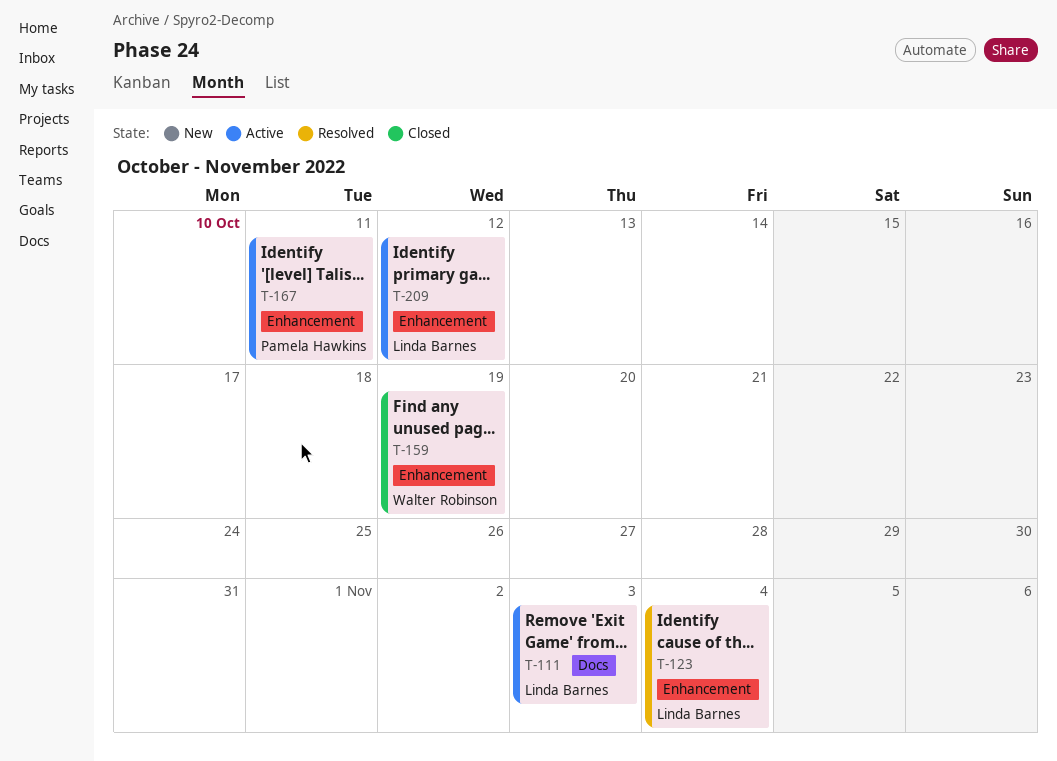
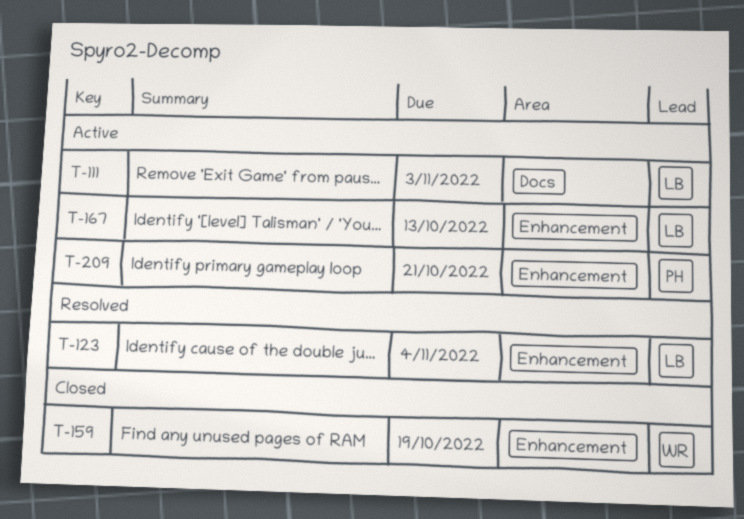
T-167, owner: Pamela Hawkins -> Linda Barnes
T-167, due: Oct 11 -> Oct 13
T-209, owner: Linda Barnes -> Pamela Hawkins
T-209, due: Oct 12 -> Oct 21

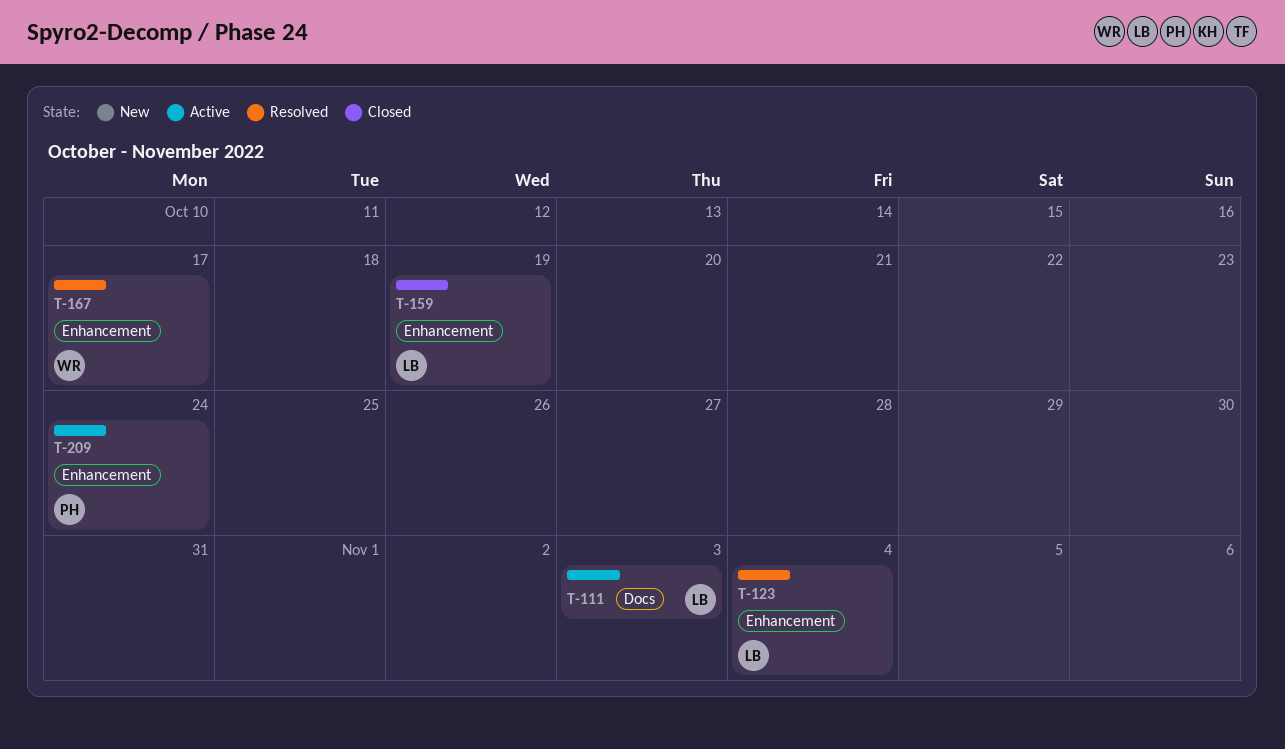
T-159, owner: WR -> LB
T-167, status: Active -> Resolved
T-167, owner: LB -> WR
T-167, due: Oct 13 -> Oct 17
T-209, due: Oct 21 -> Oct 24

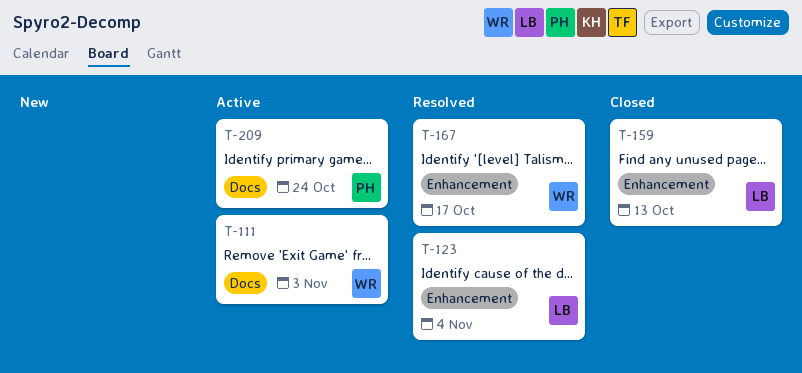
T-111, owner: LB -> WR
T-159, due: Oct 19 -> Oct 13
T-209, label: Enhancement -> Docs

